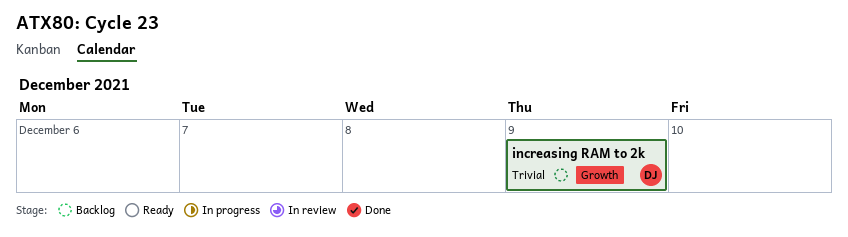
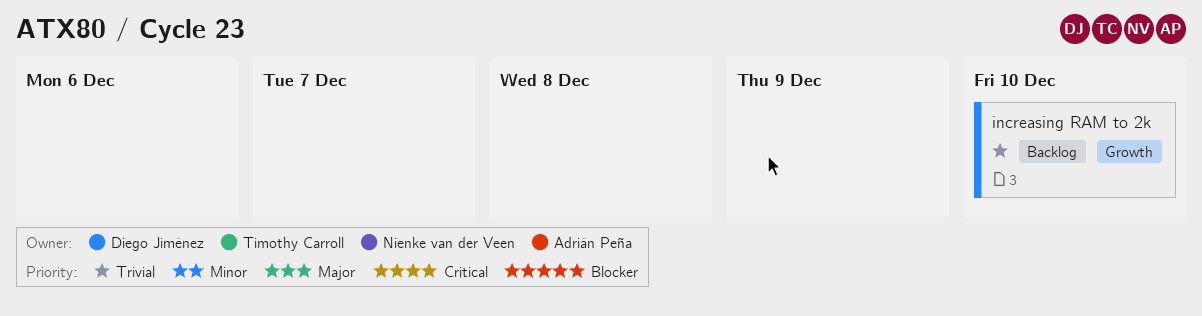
increasing RAM to 2k, due: Dec 9 -> Dec 10

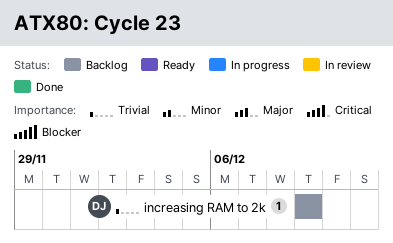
increasing RAM to 2k, due: Dec 10 -> Dec 9

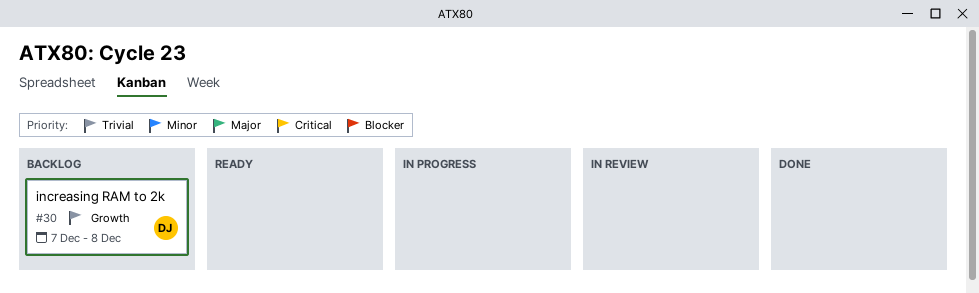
increasing RAM to 2k, start: Dec 9 -> Dec 7
increasing RAM to 2k, due: Dec 9 -> Dec 8

